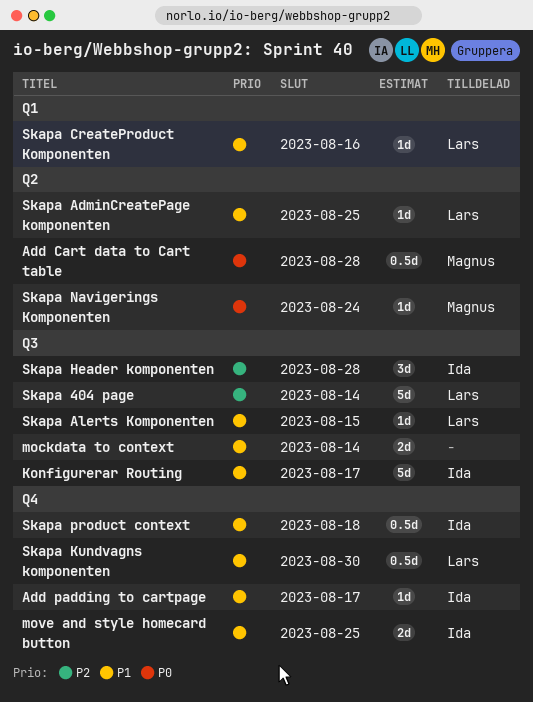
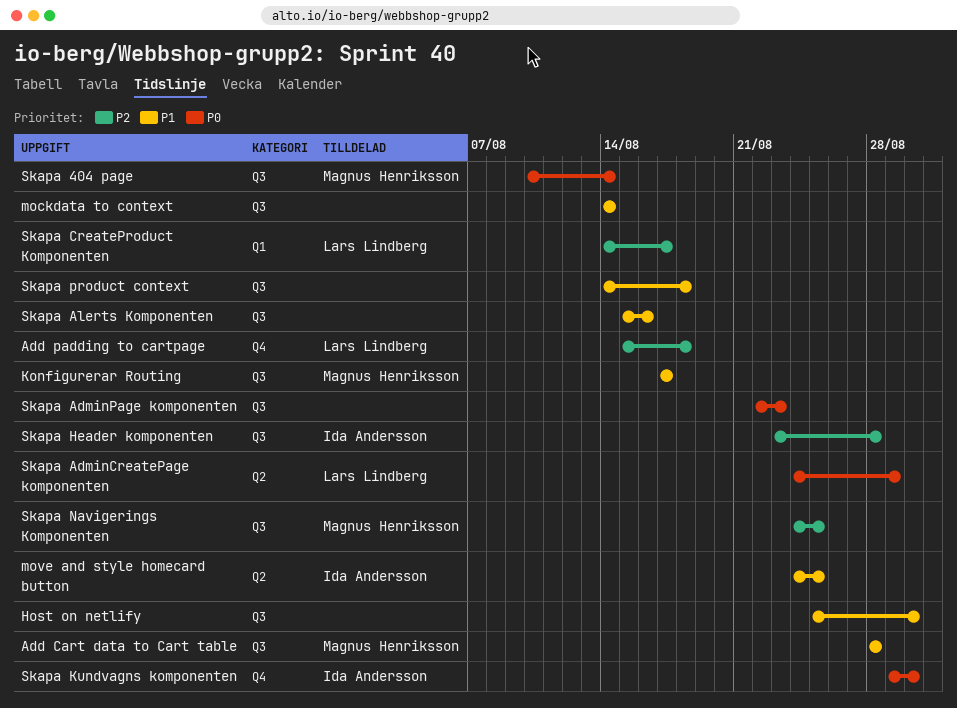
Add Cart data to Cart table, priority: P0 -> P1
Add Cart data to Cart table, label: Q2 -> Q3
Add padding to cartpage, owner: Ida Andersson -> Lars Lindberg
Add padding to cartpage, priority: P1 -> P2
Add padding to cartpage, due: Aug 17 -> Aug 18
Host on netlify: none -> present
Konfigurerar Routing, owner: Ida Andersson -> Magnus Henriksson
move and style homecard button, label: Q4 -> Q2
Skapa 404 page, owner: Lars Lindberg -> Magnus Henriksson
Skapa 404 page, priority: P2 -> P0
Skapa AdminCreatePage komponenten, priority: P1 -> P0
Skapa AdminCreatePage komponenten, due: Aug 25 -> Aug 29
Skapa AdminPage komponenten: none -> present
Skapa Alerts Komponenten, owner: Lars Lindberg -> none
Skapa Alerts Komponenten, due: Aug 15 -> Aug 16
Skapa CreateProduct Komponenten, priority: P1 -> P2
Skapa CreateProduct Komponenten, due: Aug 16 -> Aug 17
Skapa Kundvagns komponenten, owner: Lars Lindberg -> Ida Andersson
Skapa Kundvagns komponenten, priority: P1 -> P0
Skapa Navigerings Komponenten, priority: P0 -> P2
Skapa Navigerings Komponenten, label: Q2 -> Q3
Skapa Navigerings Komponenten, due: Aug 24 -> Aug 25
Skapa product context, owner: Ida Andersson -> none
Skapa product context, label: Q4 -> Q3

